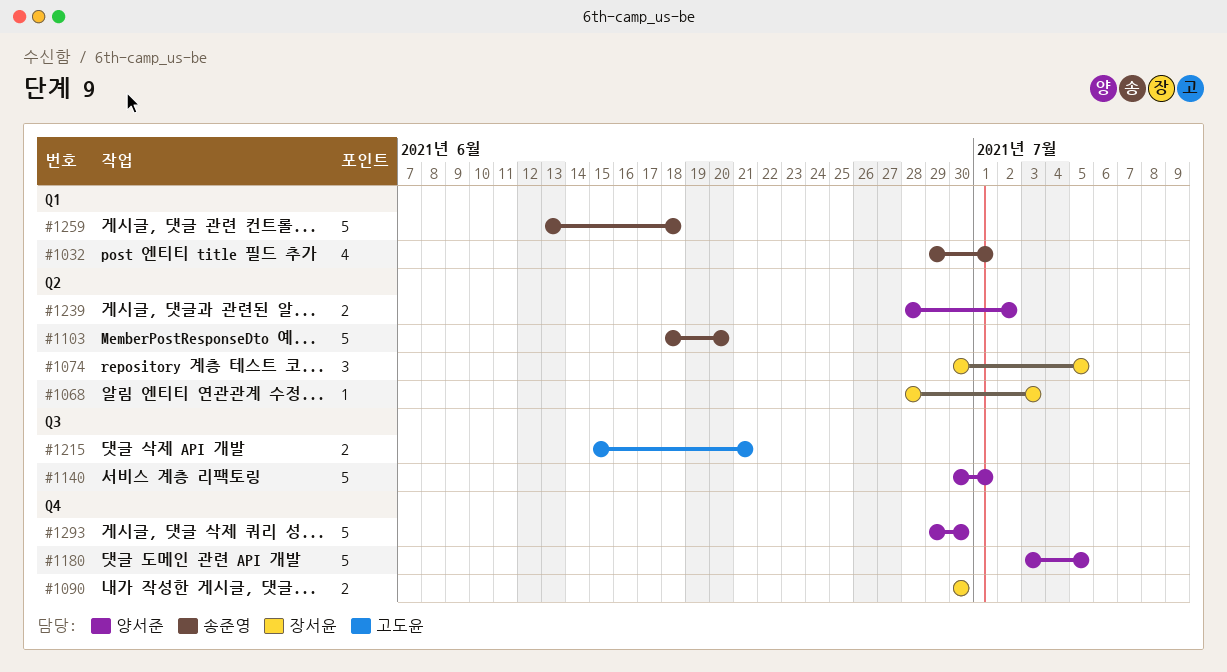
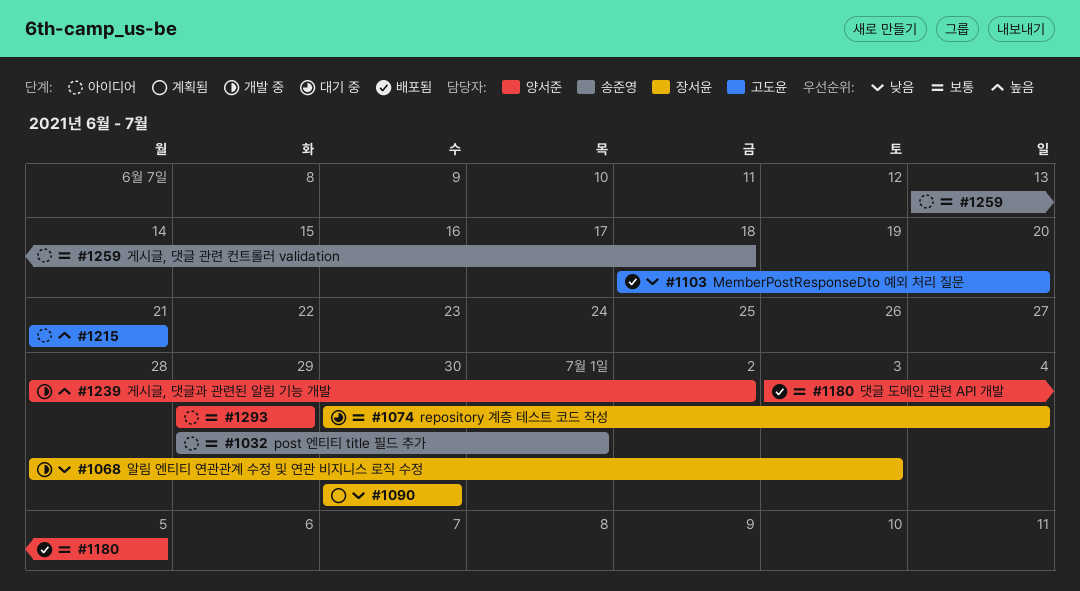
#1074, due: Jul 5 -> Jul 4
#1103, owner: 송준영 -> 고도윤
#1140: present -> none
#1215, start: Jun 15 -> Jun 21
#1293, due: Jun 30 -> Jun 29

